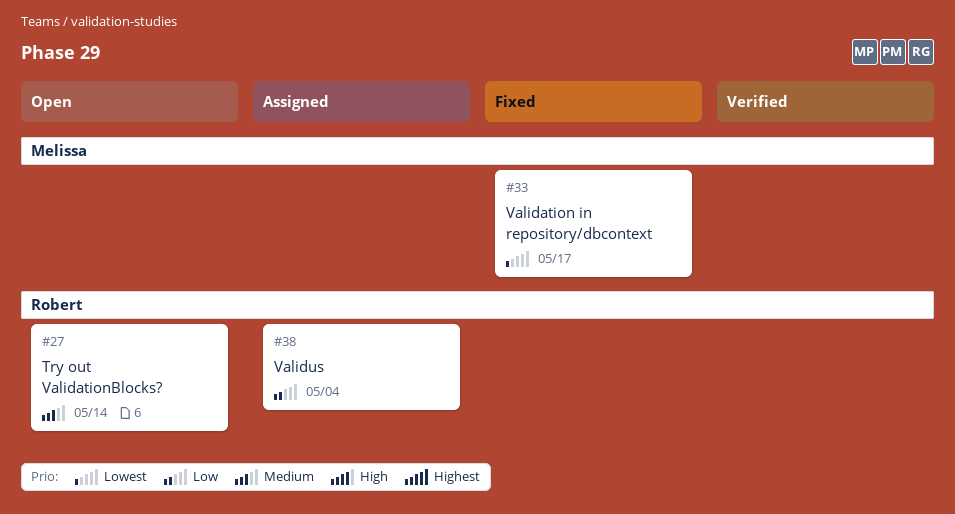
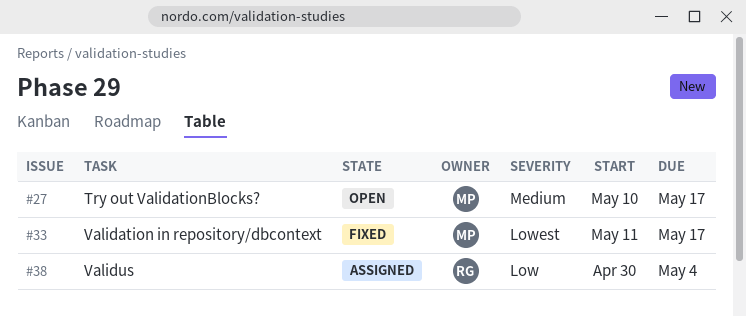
#27, owner: Robert -> Melissa
#27, due: May 14 -> May 17

